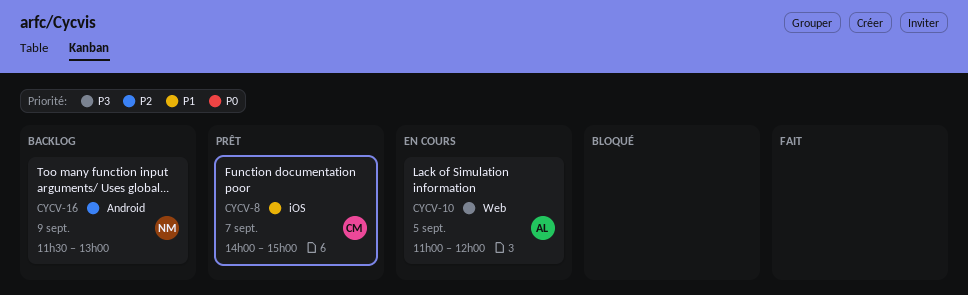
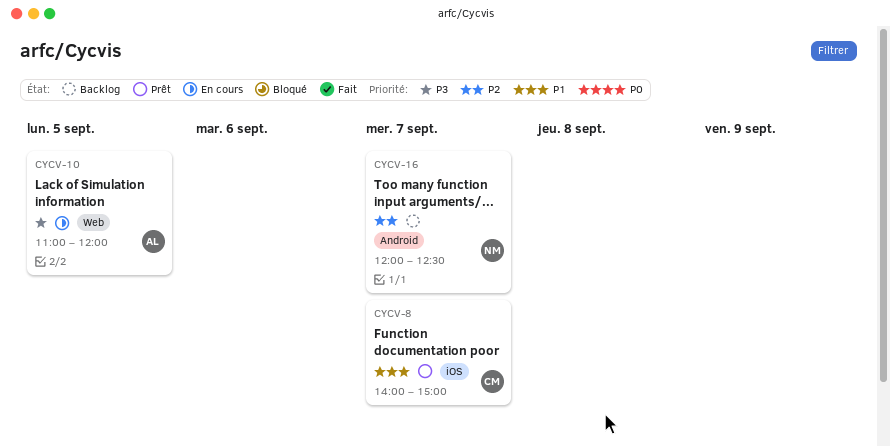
CYCV-16, day: Sep 9 -> Sep 7
CYCV-16, begins: 11:30 -> 12:00
CYCV-16, ends: 13:00 -> 12:30

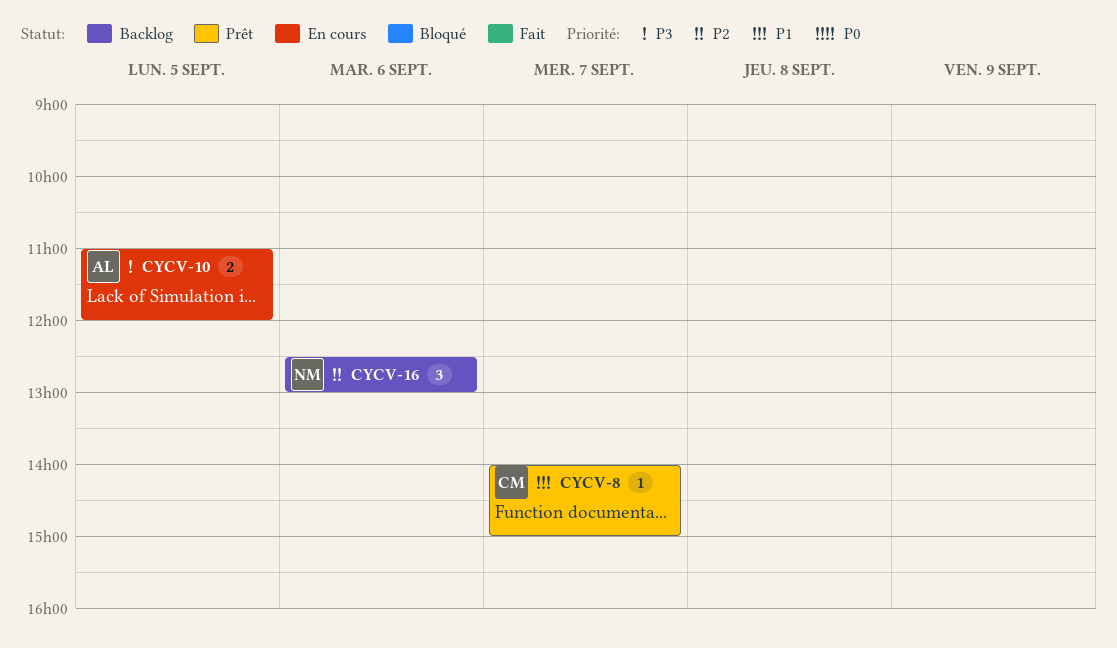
CYCV-16, day: Sep 7 -> Sep 6
CYCV-16, begins: 12:00 -> 12:30
CYCV-16, ends: 12:30 -> 13:00

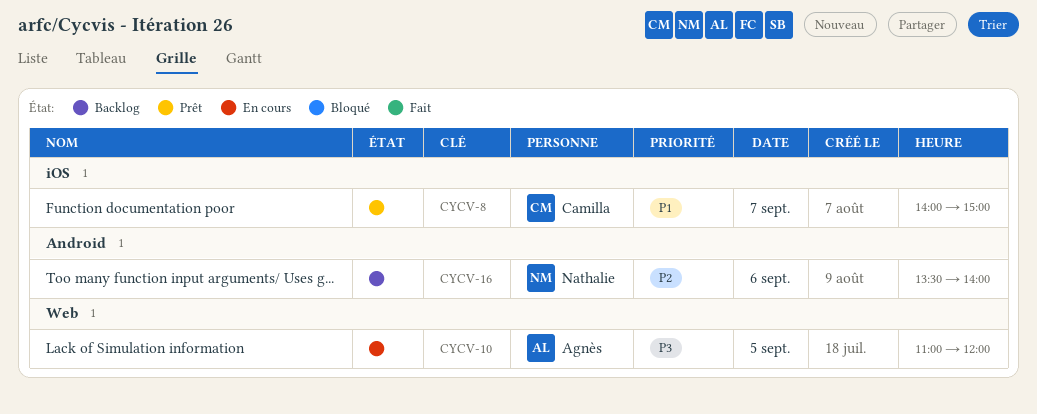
CYCV-16, begins: 12:30 -> 13:30
CYCV-16, ends: 13:00 -> 14:00

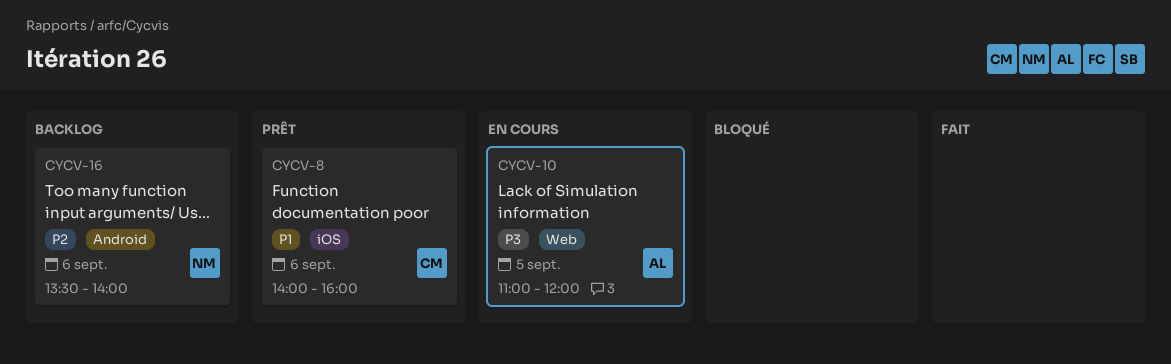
CYCV-8, day: Sep 7 -> Sep 6
CYCV-8, ends: 15:00 -> 16:00

